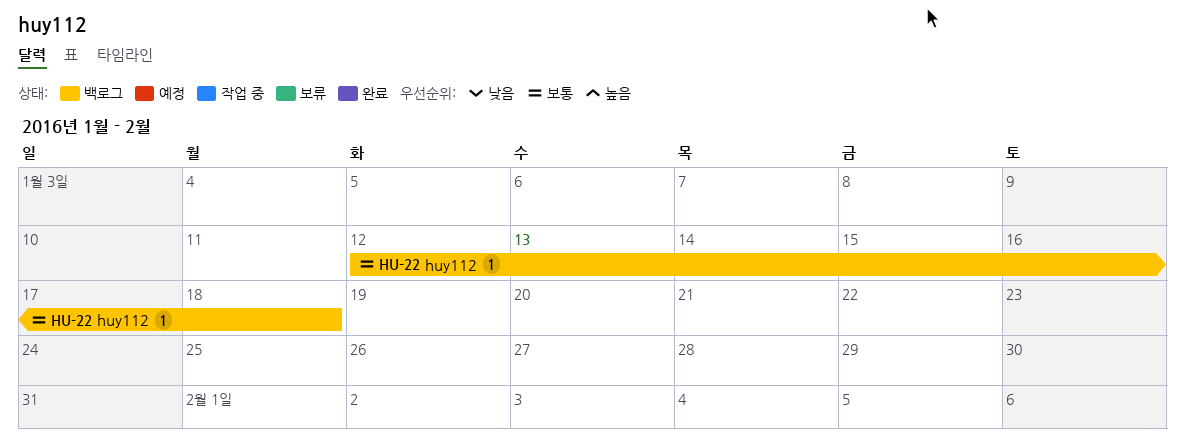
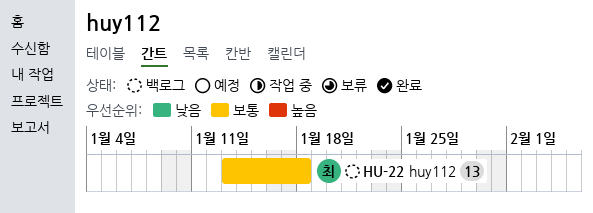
HU-22, estimate: 1 -> 13
HU-22, start: Jan 12 -> Jan 13

